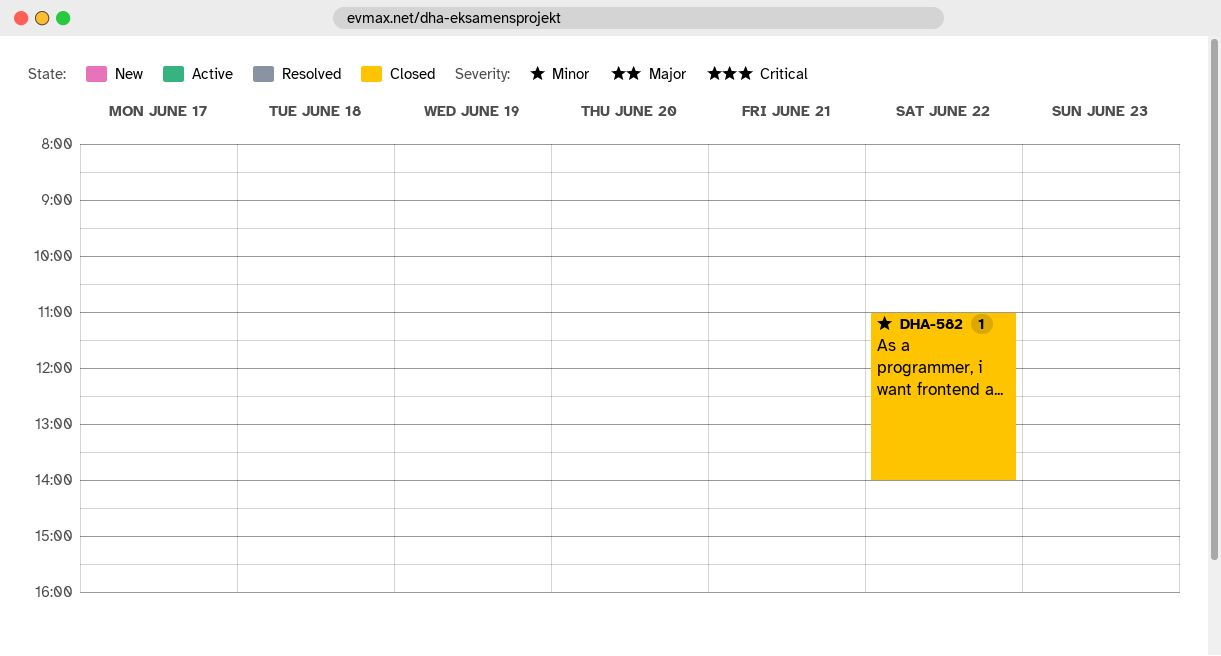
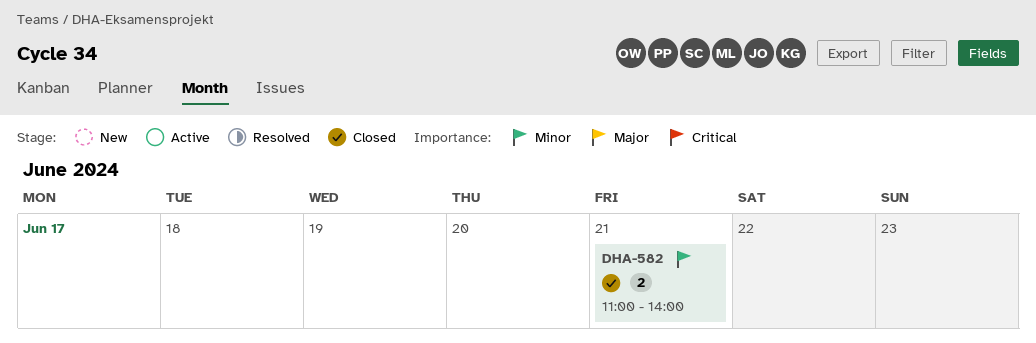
DHA-582, estimate: 1 -> 2
DHA-582, day: Jun 22 -> Jun 21

